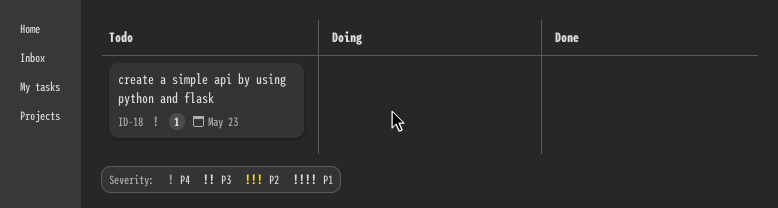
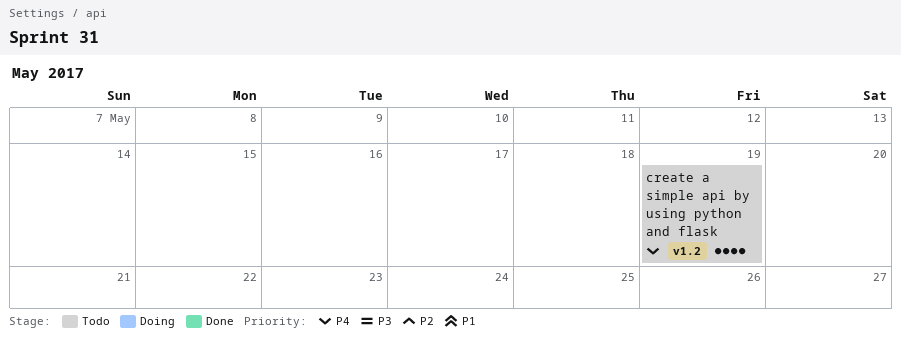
create a simple api by using python and flask, estimate: 1 -> 4
create a simple api by using python and flask, due: May 23 -> May 19

